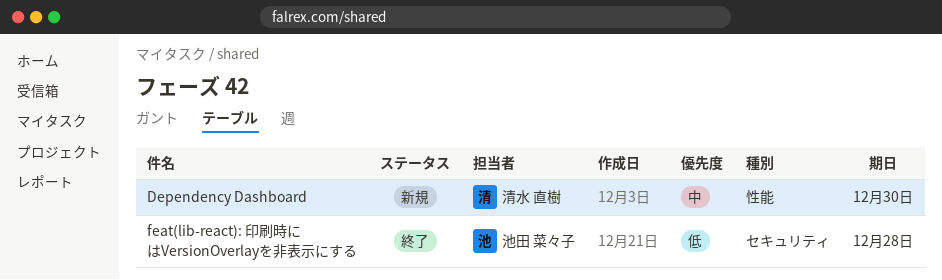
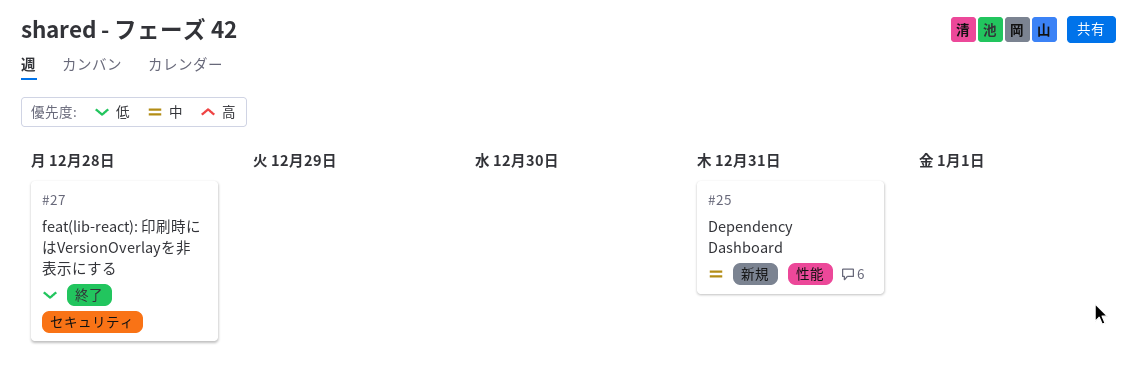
Dependency Dashboard, due: Dec 30 -> Dec 31

